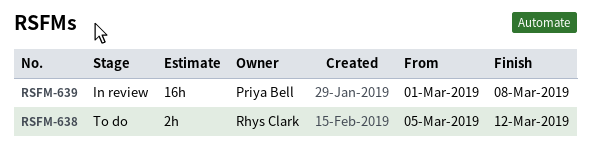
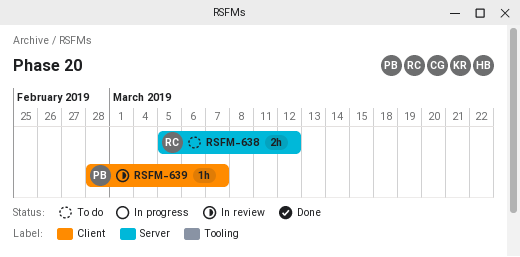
RSFM-639, estimate: 16h -> 1h
RSFM-639, start: Mar 1 -> Feb 28
RSFM-639, due: Mar 8 -> Mar 7

